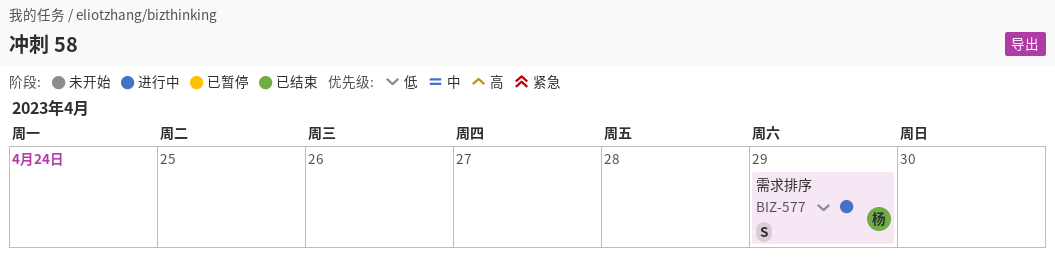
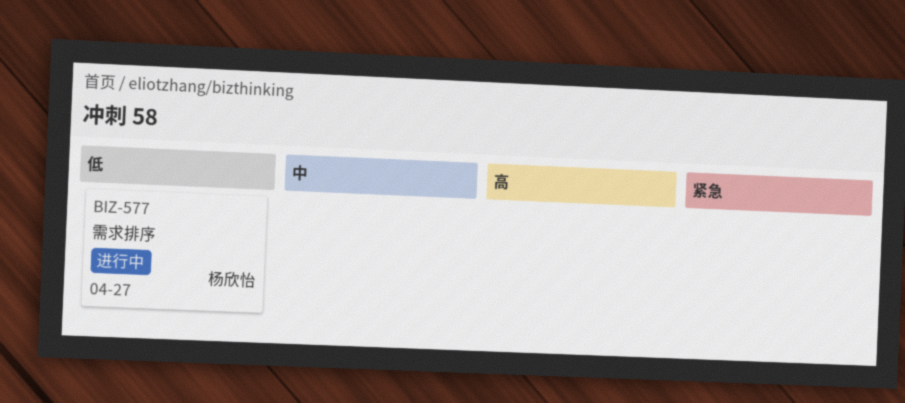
BIZ-577, due: Apr 29 -> Apr 27

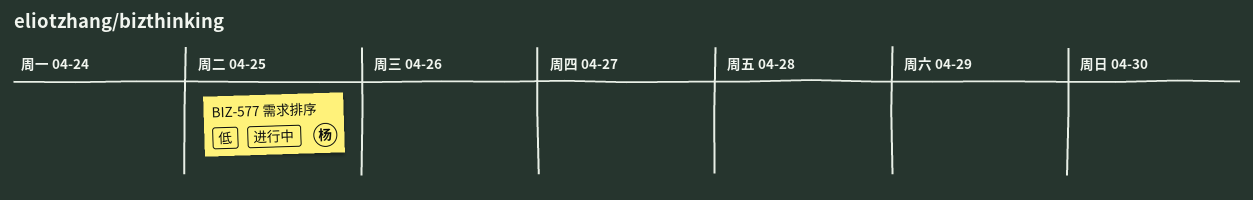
BIZ-577, due: Apr 27 -> Apr 25

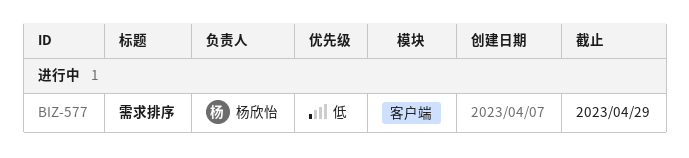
BIZ-577, due: Apr 25 -> Apr 29

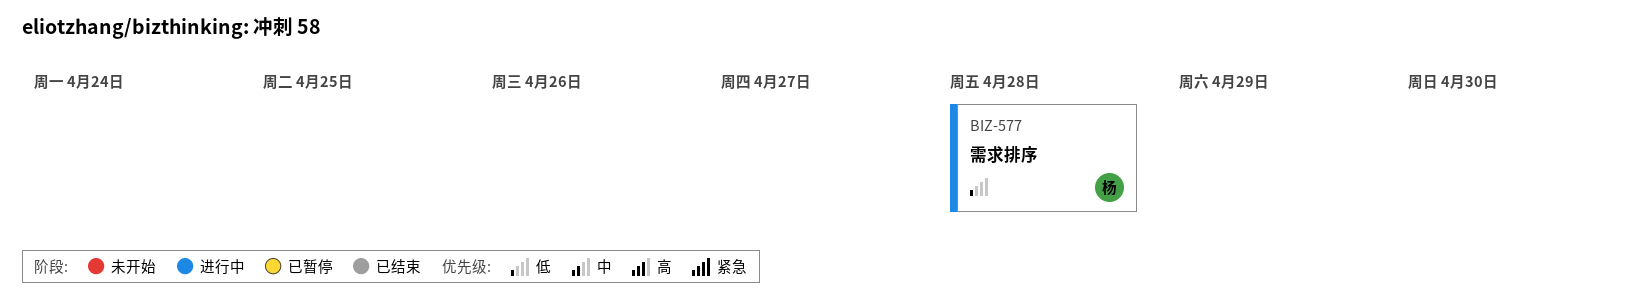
BIZ-577, due: Apr 29 -> Apr 28

